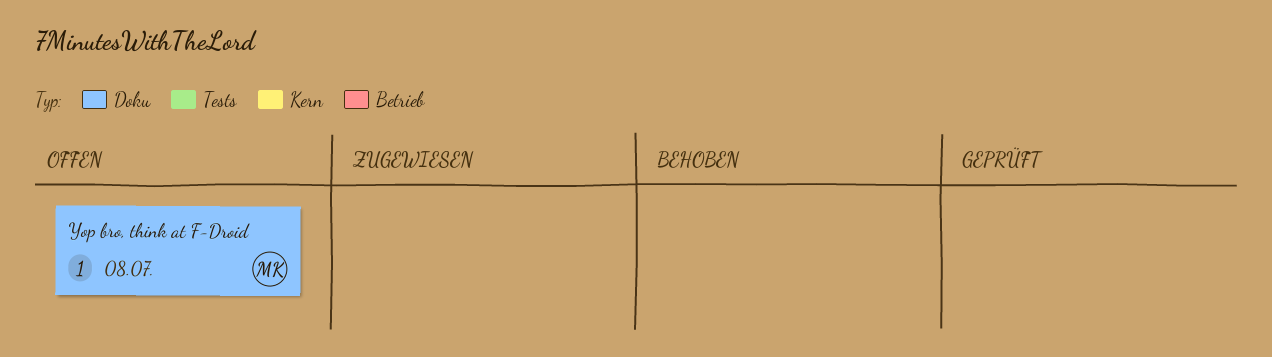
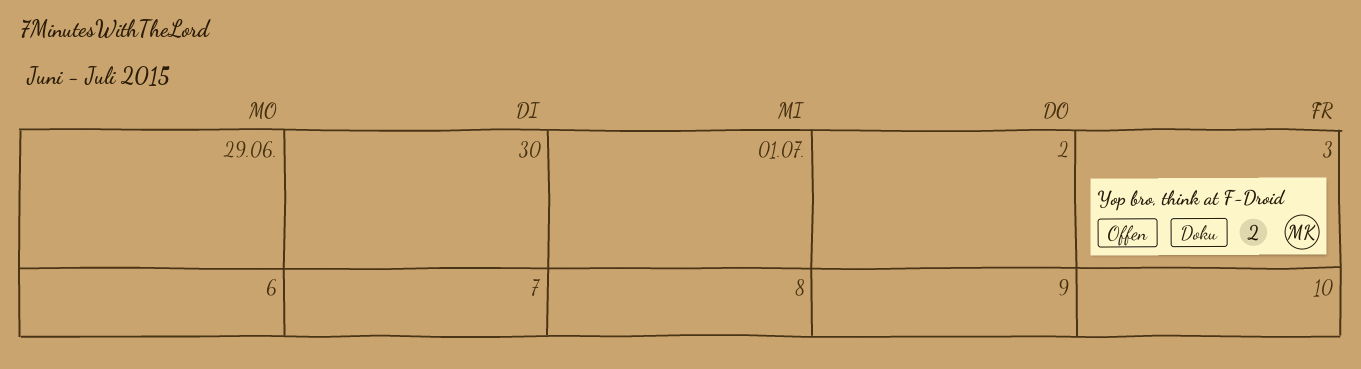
Yop bro, think at F-Droid, estimate: 1 -> 2
Yop bro, think at F-Droid, due: Jul 8 -> Jul 3

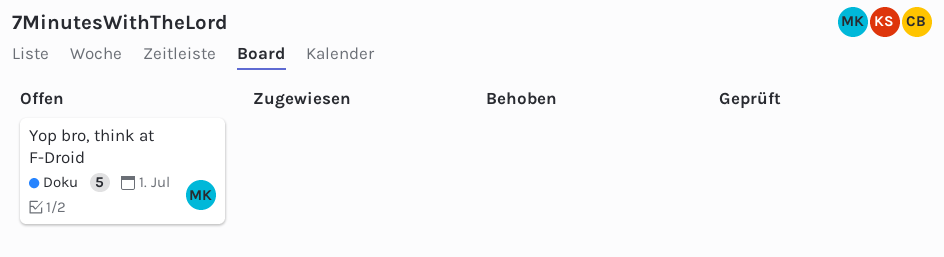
Yop bro, think at F-Droid, estimate: 2 -> 5
Yop bro, think at F-Droid, due: Jul 3 -> Jul 1

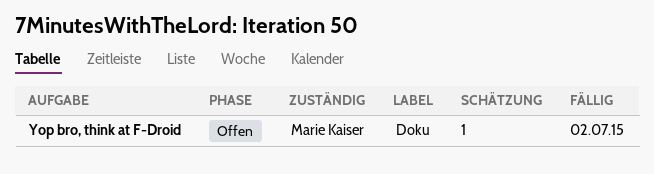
Yop bro, think at F-Droid, estimate: 5 -> 1
Yop bro, think at F-Droid, due: Jul 1 -> Jul 2

